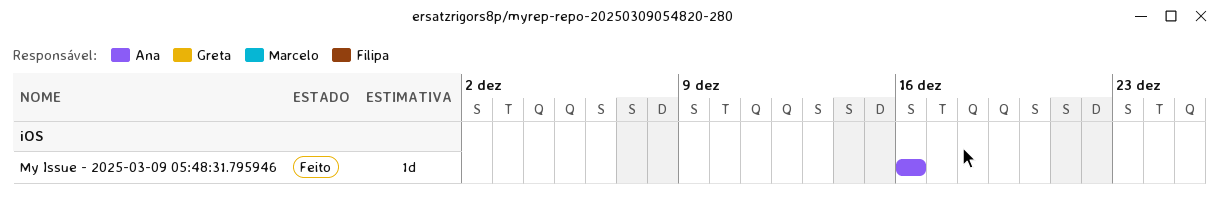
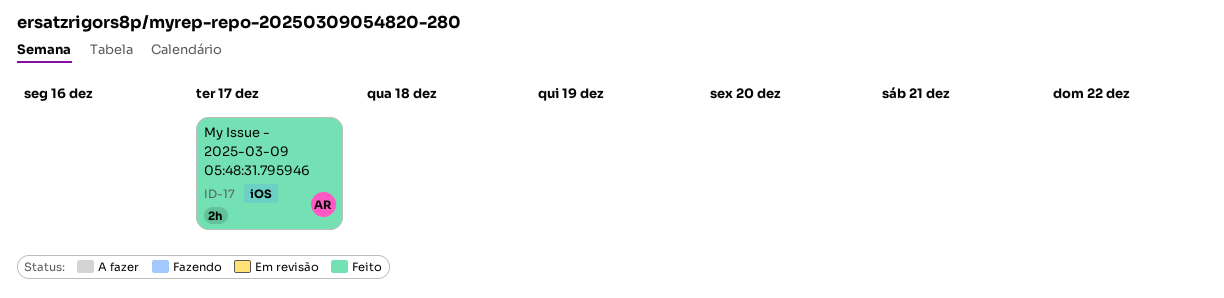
My Issue - 2025-03-09 05:48:31.795946, estimate: 1d -> 2h
My Issue - 2025-03-09 05:48:31.795946, due: Dec 16 -> Dec 17

